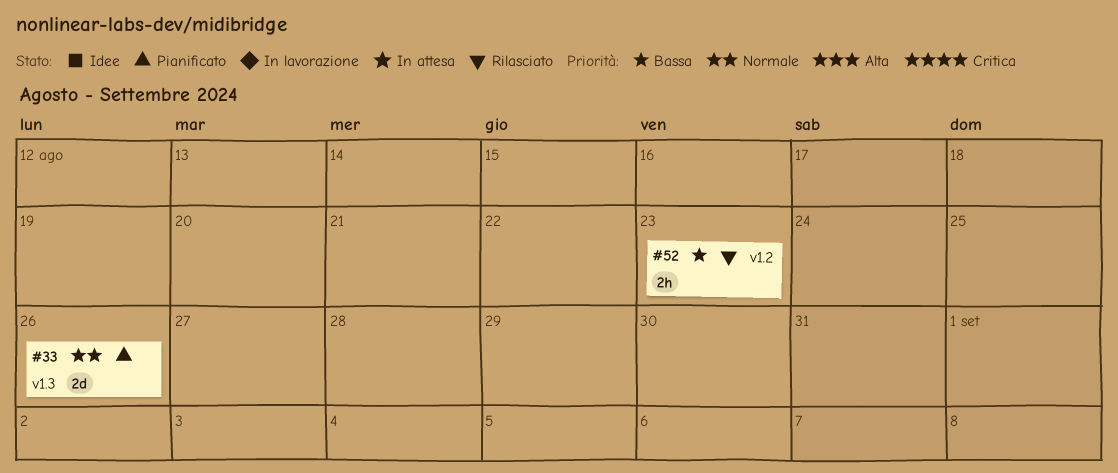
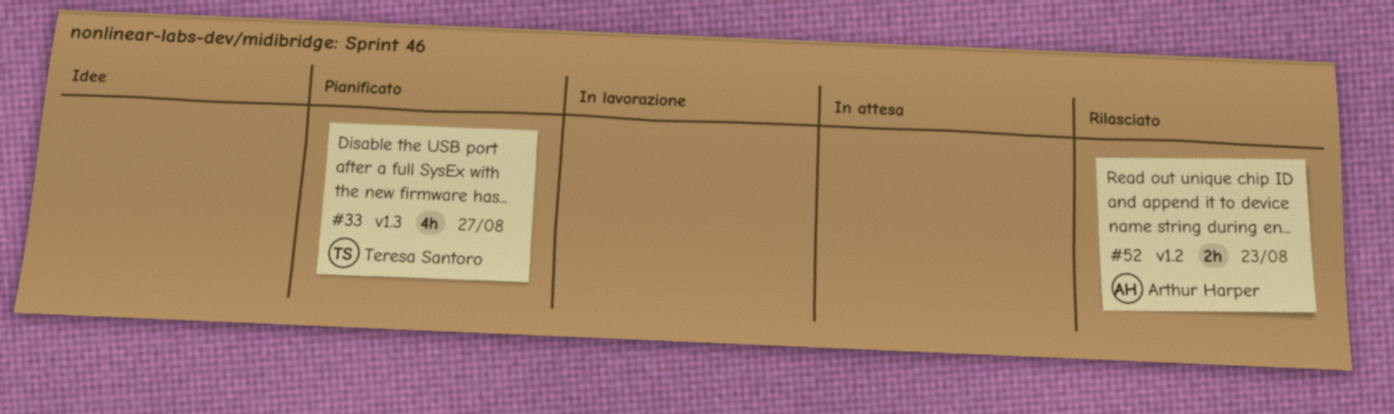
#33, estimate: 2d -> 4h
#33, due: Aug 26 -> Aug 27

